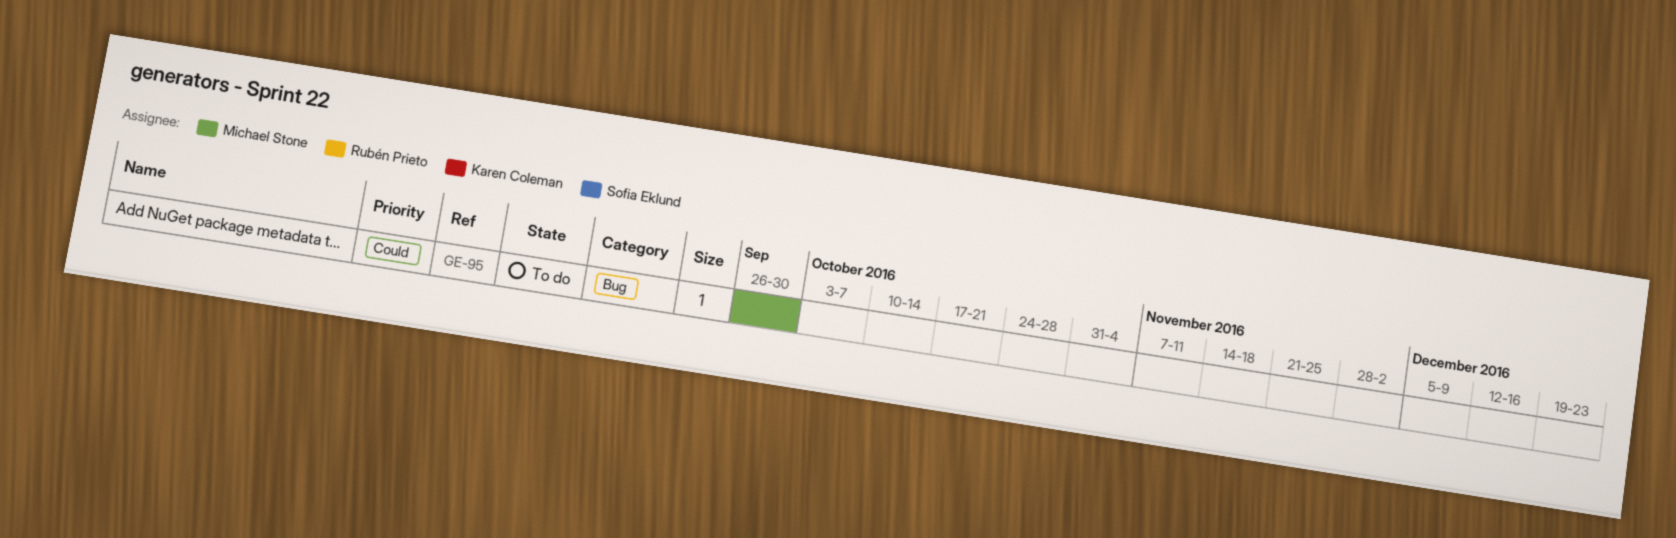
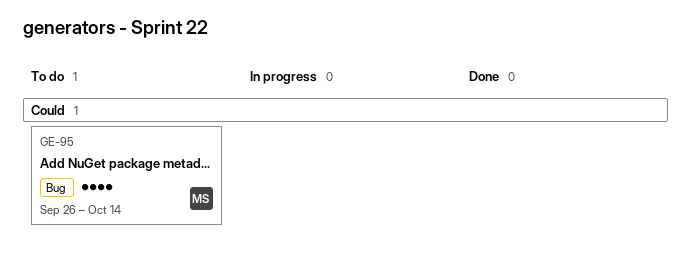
GE-95, estimate: 1 -> 4
GE-95, due: Sep 30 -> Oct 14

